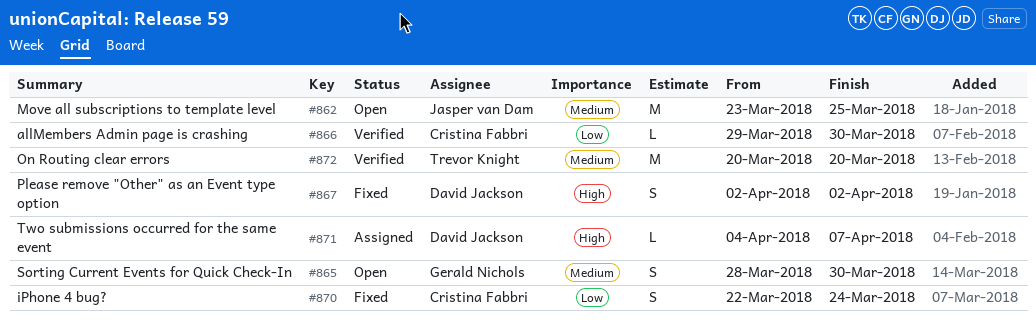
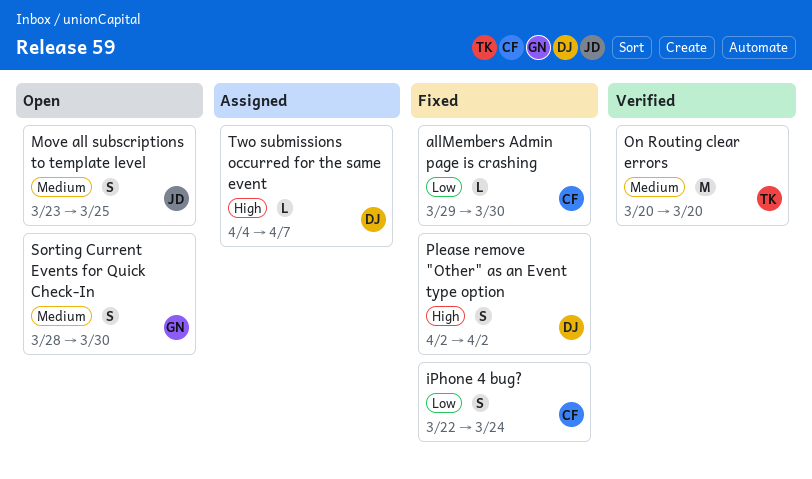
allMembers Admin page is crashing, status: Verified -> Fixed
Move all subscriptions to template level, estimate: M -> S

